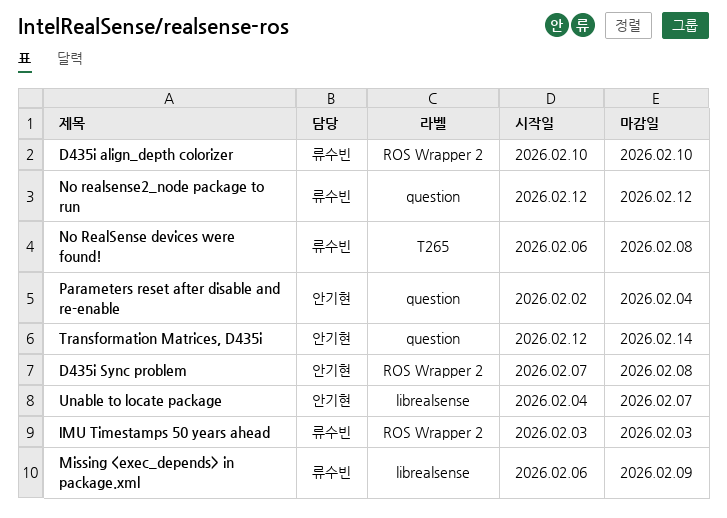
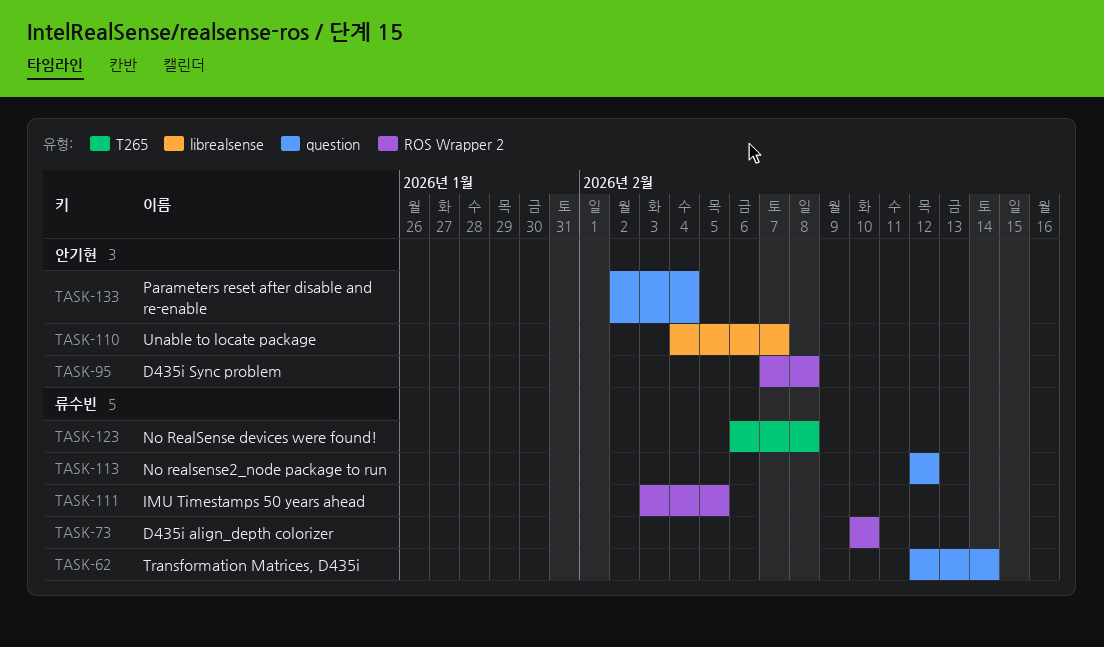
IMU Timestamps 50 years ahead, due: Feb 3 -> Feb 5
Missing <exec_depends> in package.xml: present -> none
Transformation Matrices, D435i, owner: 안기현 -> 류수빈

